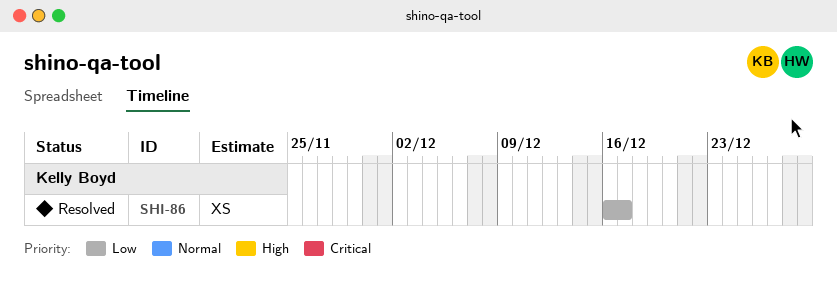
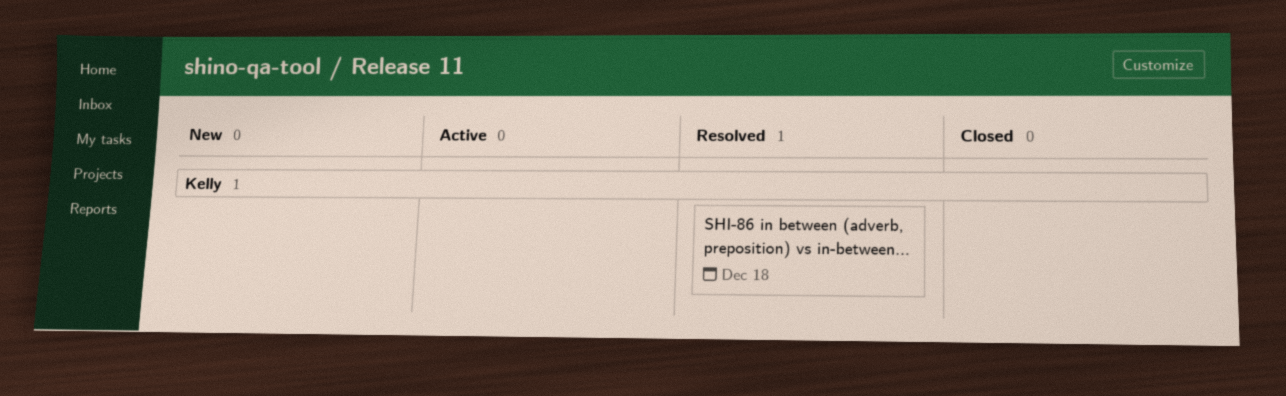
SHI-86, due: Dec 17 -> Dec 18

